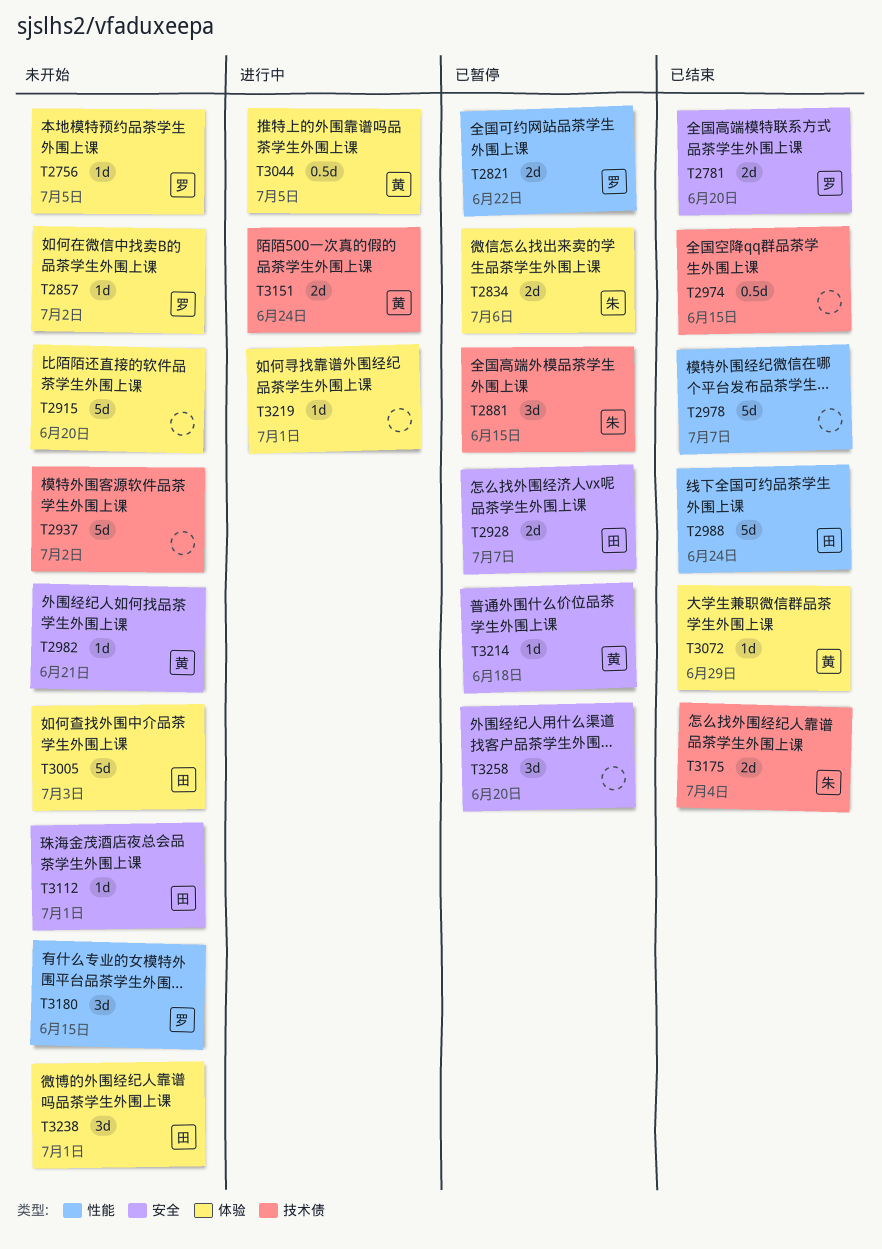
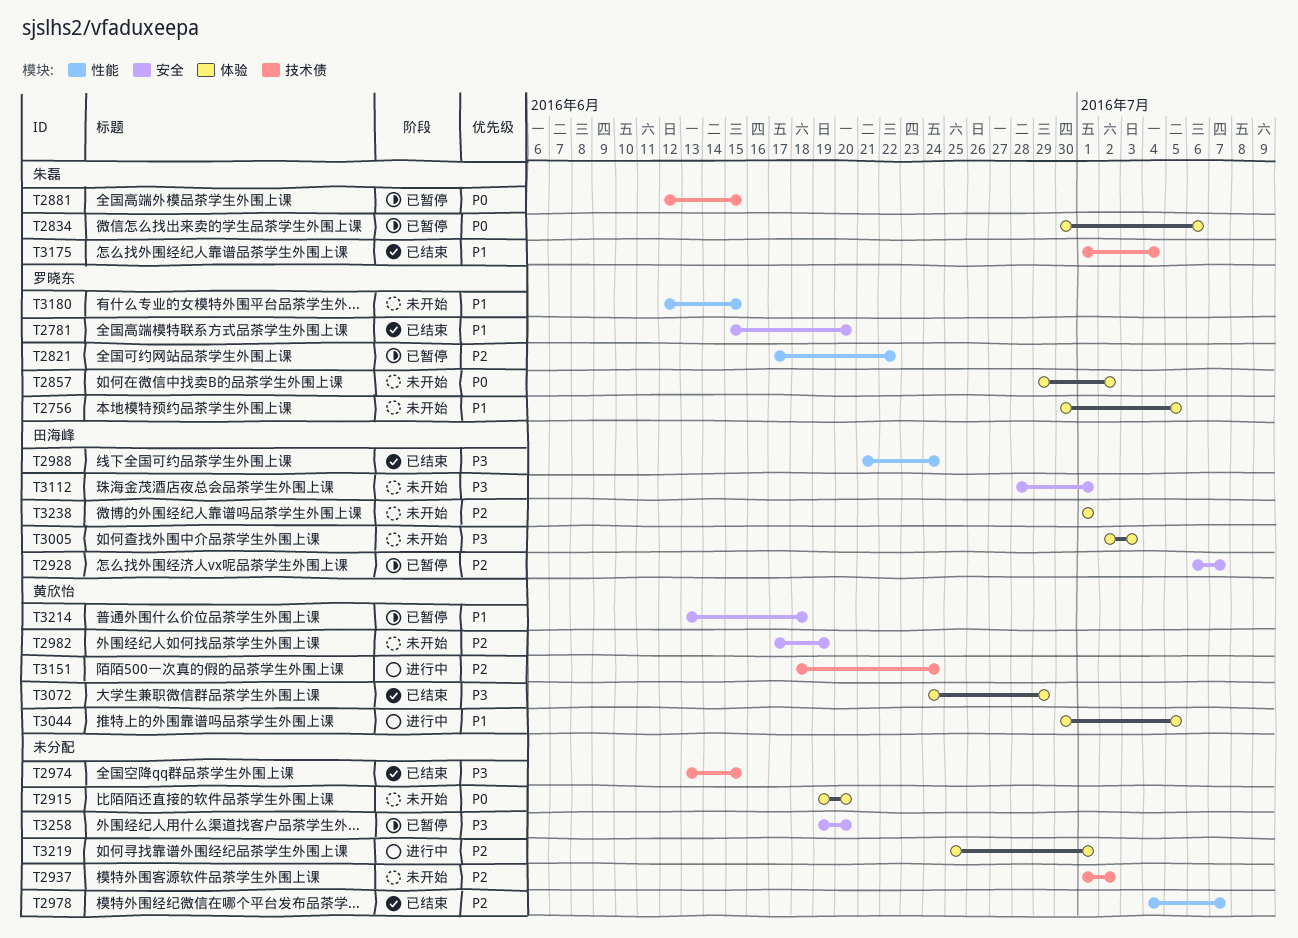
T2982, due: Jun 21 -> Jun 19

